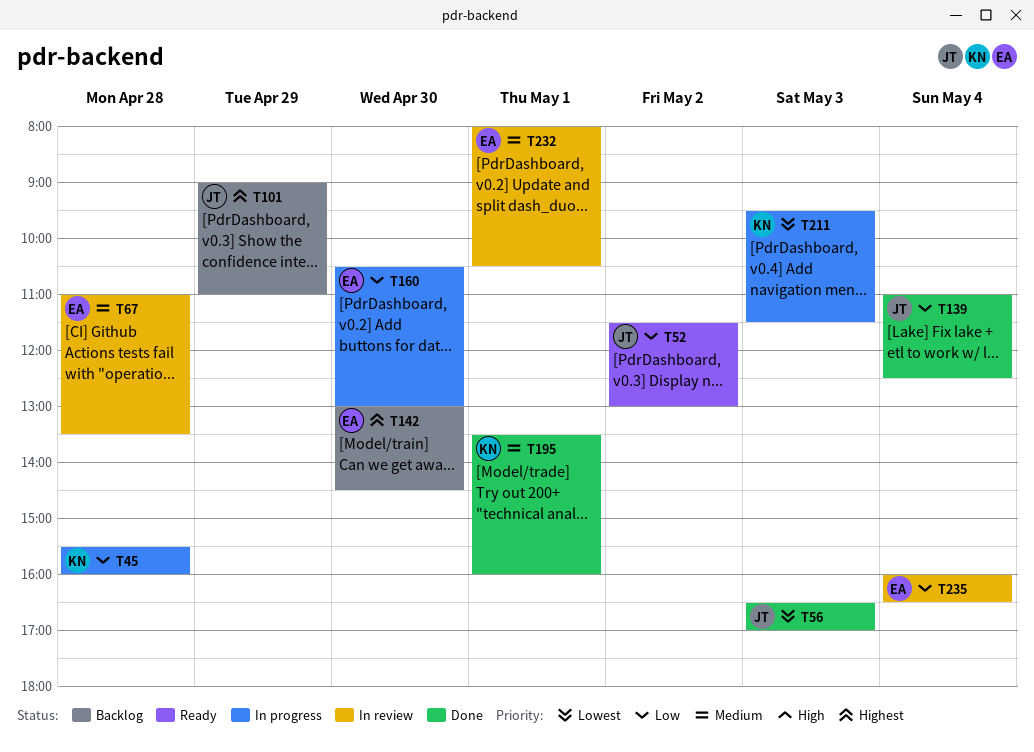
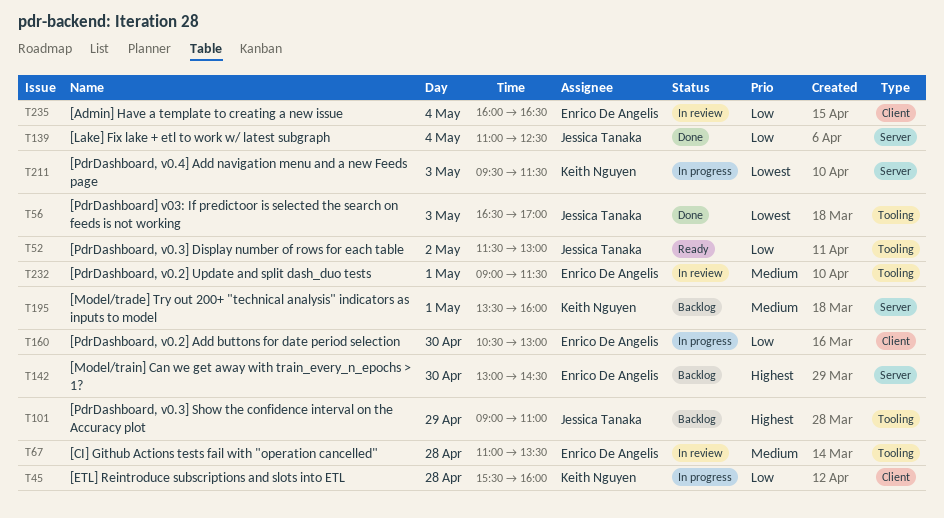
T195, status: Done -> Backlog
T232, begins: 08:00 -> 09:00
T232, ends: 10:30 -> 11:30

